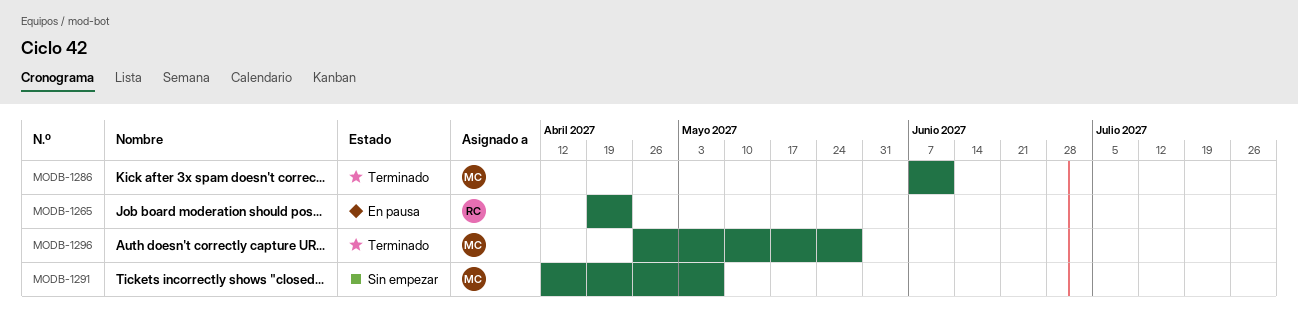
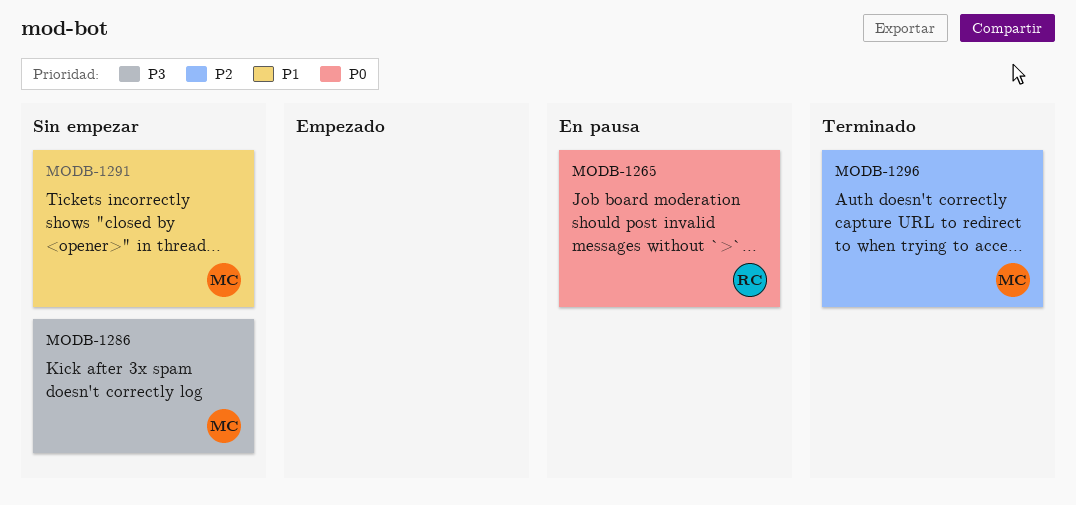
MODB-1286, status: Terminado -> Sin empezar

